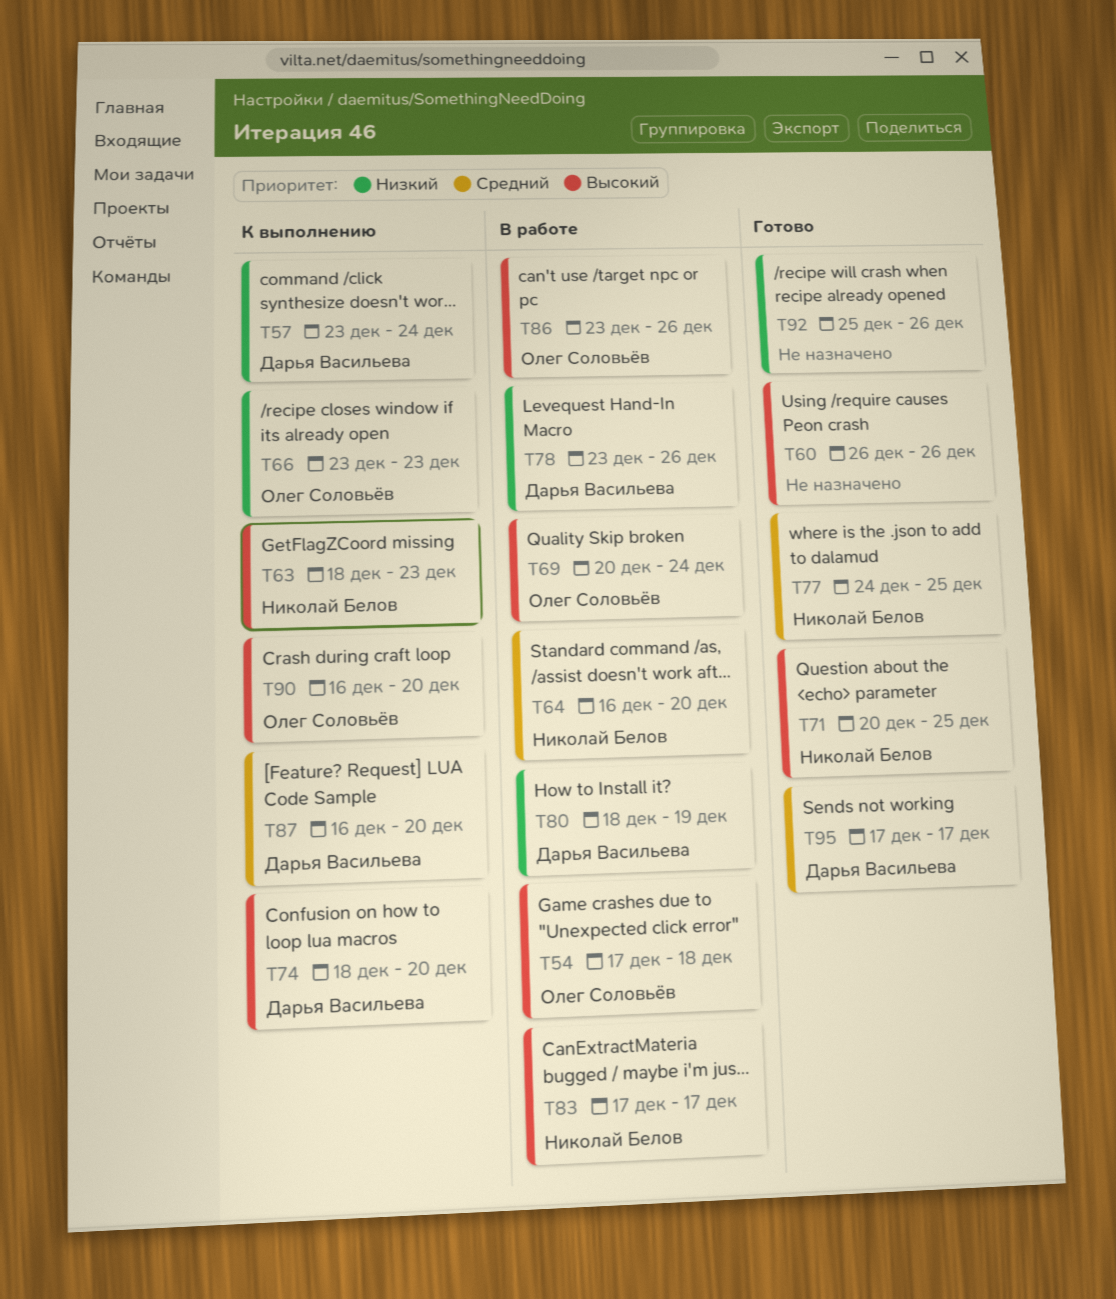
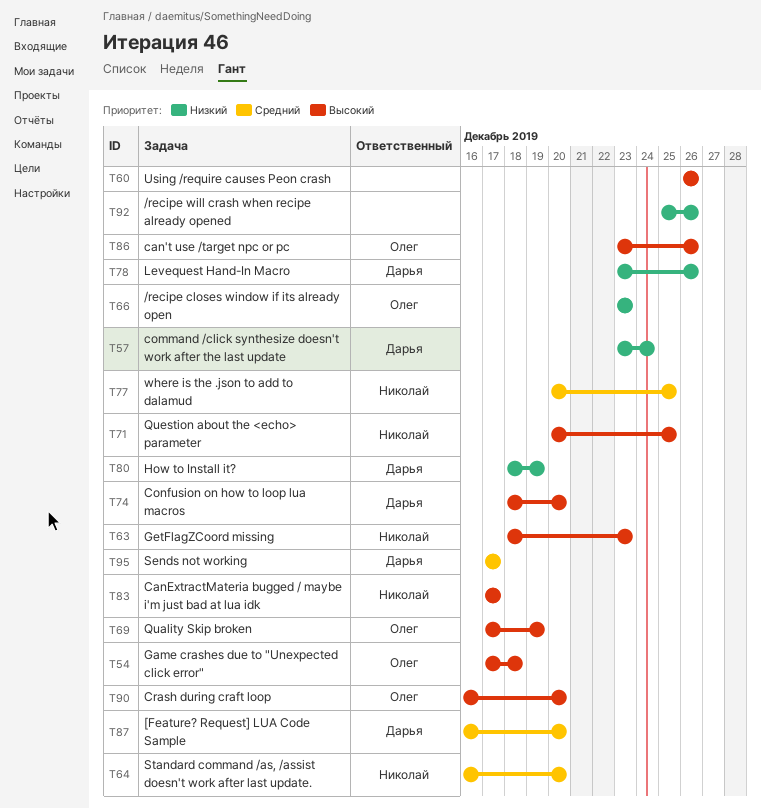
T69, start: Dec 20 -> Dec 17
T69, due: Dec 24 -> Dec 19
T77, start: Dec 24 -> Dec 20

